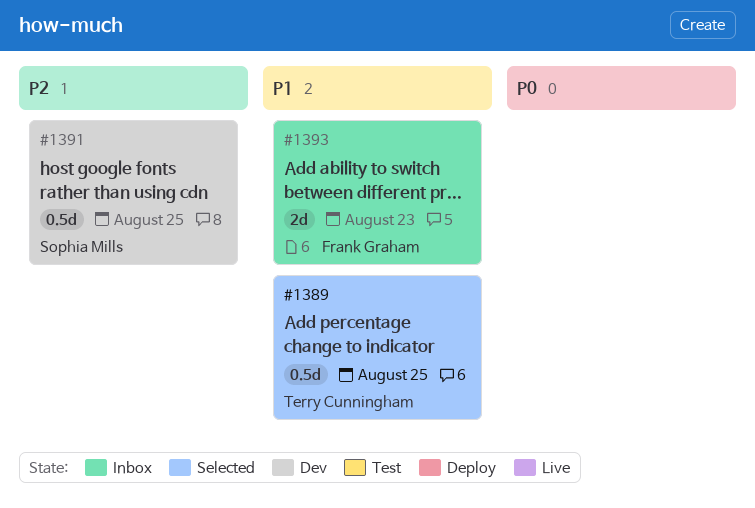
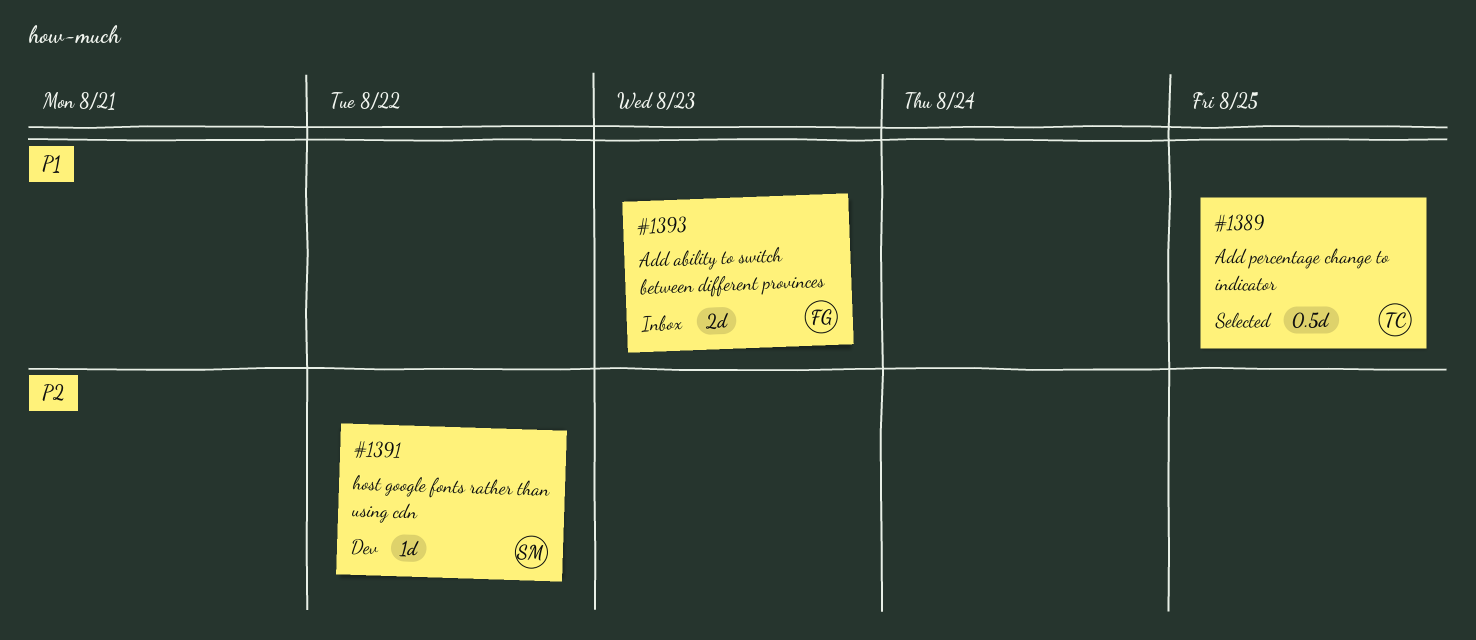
#1391, estimate: 0.5d -> 1d
#1391, due: Aug 25 -> Aug 22

